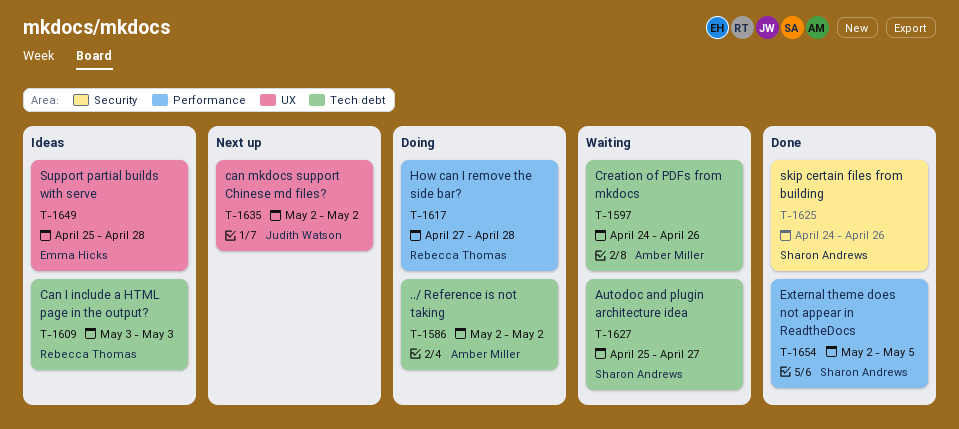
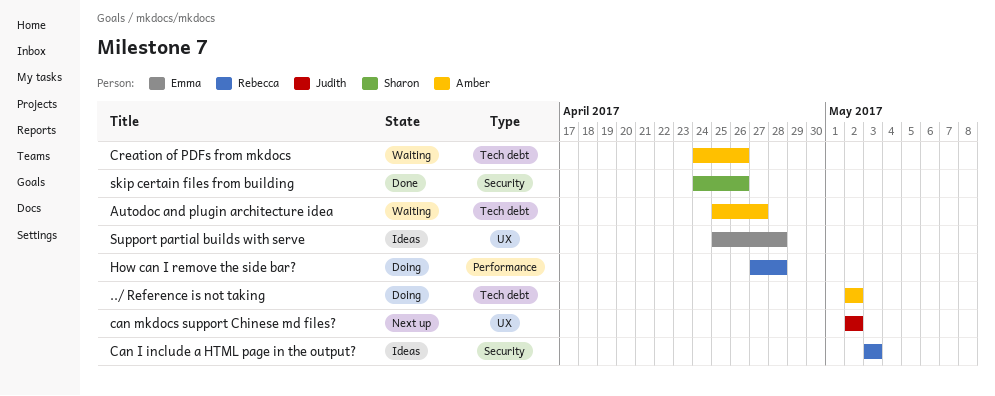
Autodoc and plugin architecture idea, owner: Sharon Andrews -> Amber Miller
Can I include a HTML page in the output?, label: Tech debt -> Security
External theme does not appear in ReadtheDocs: present -> none

